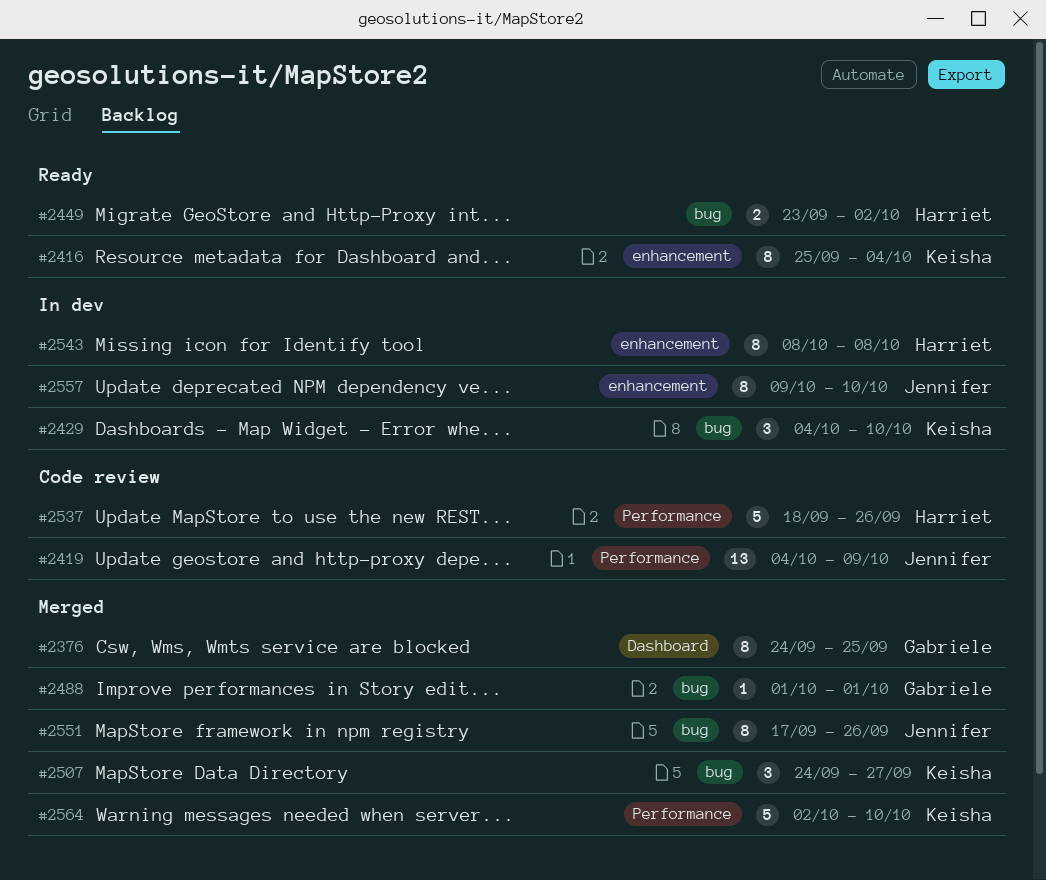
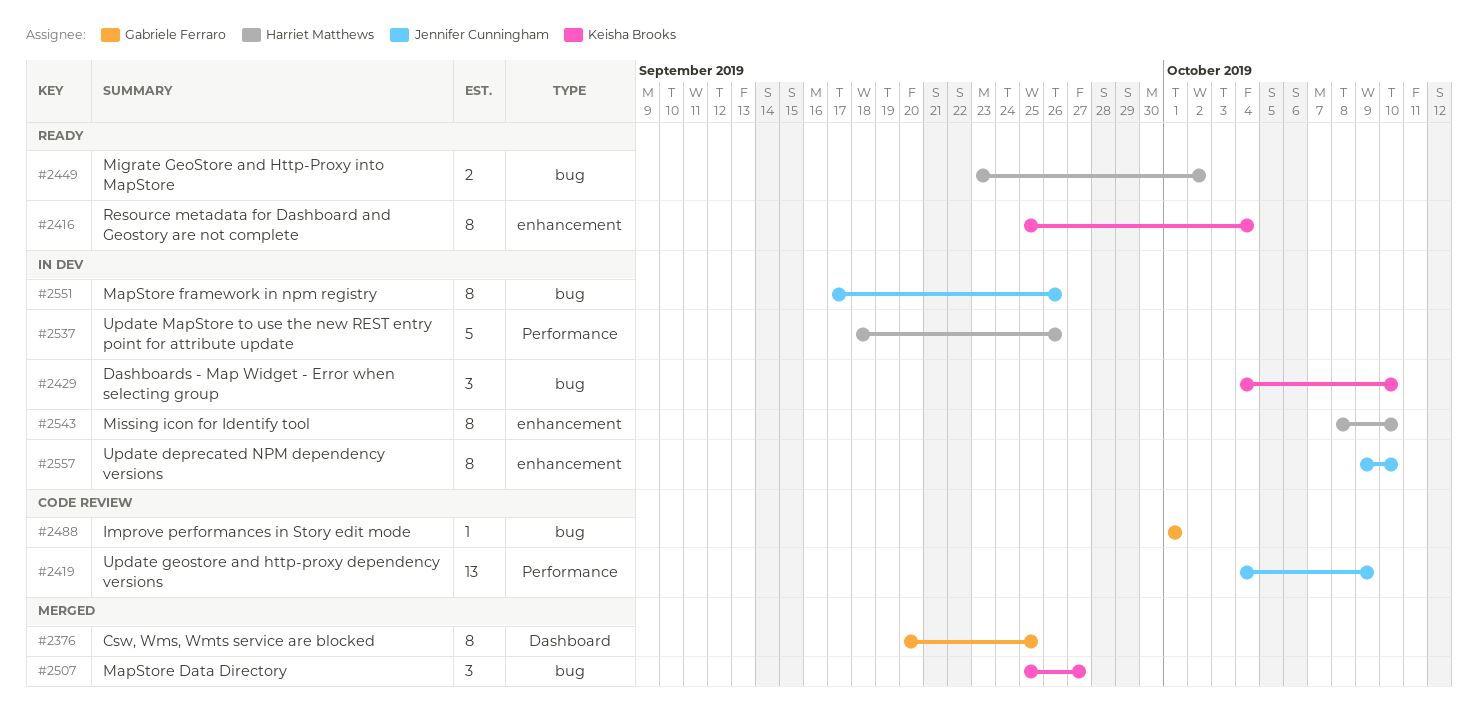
#2376, start: Sep 24 -> Sep 20
#2488, status: Merged -> Code review
#2507, start: Sep 24 -> Sep 25
#2537, status: Code review -> In dev
#2543, due: Oct 8 -> Oct 10
#2551, status: Merged -> In dev
#2564: present -> none

